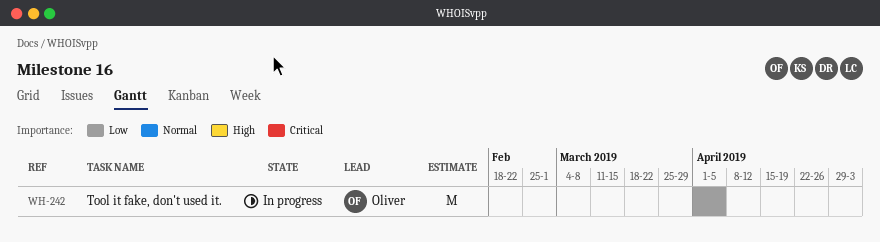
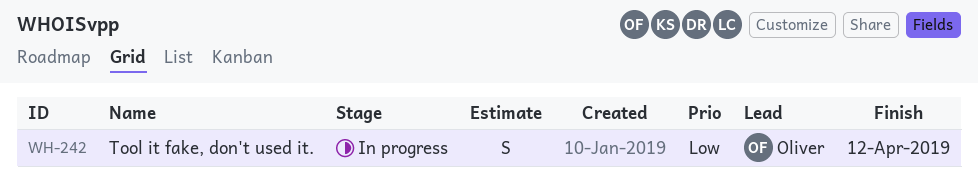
WH-242, estimate: M -> S
WH-242, due: Apr 5 -> Apr 12

